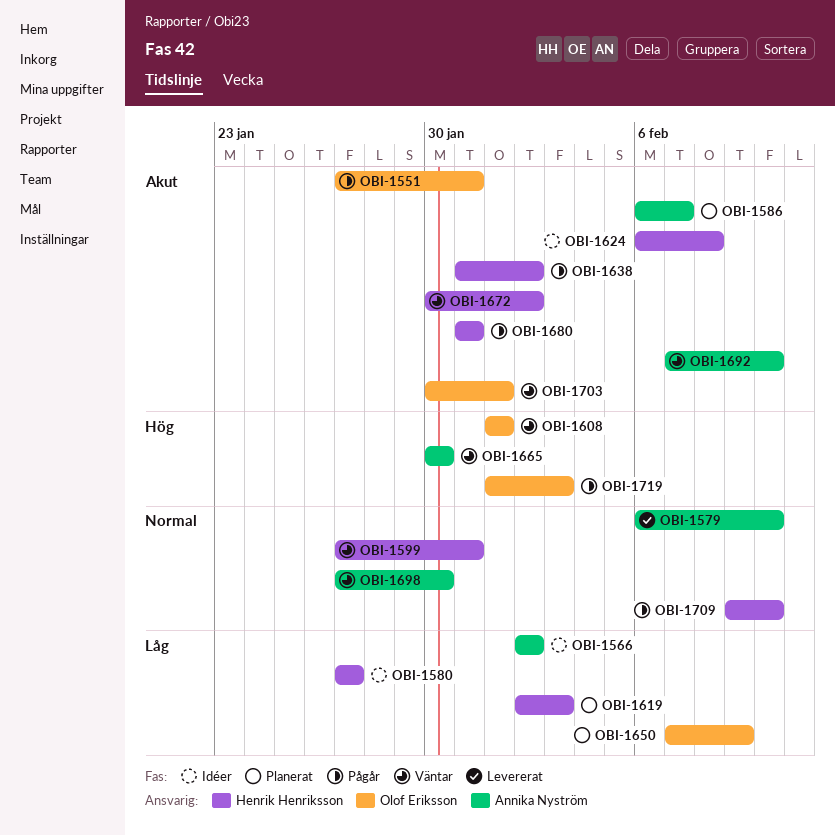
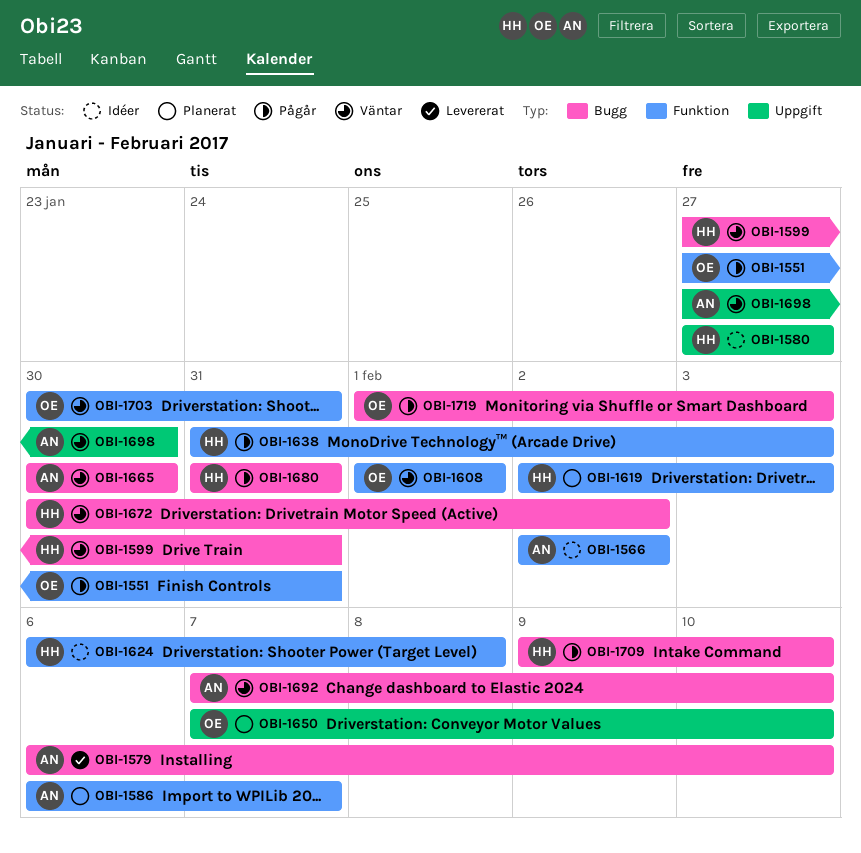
OBI-1638, due: Feb 2 -> Feb 3
OBI-1650, due: Feb 9 -> Feb 10
OBI-1703, due: Feb 1 -> Jan 31

